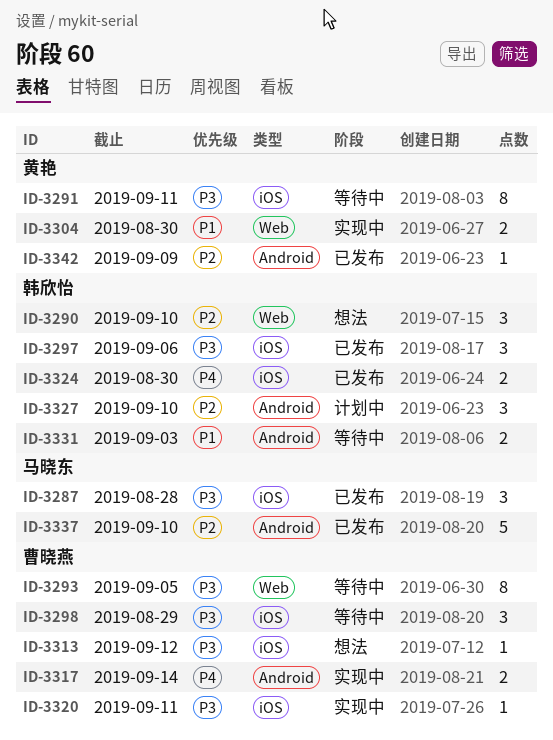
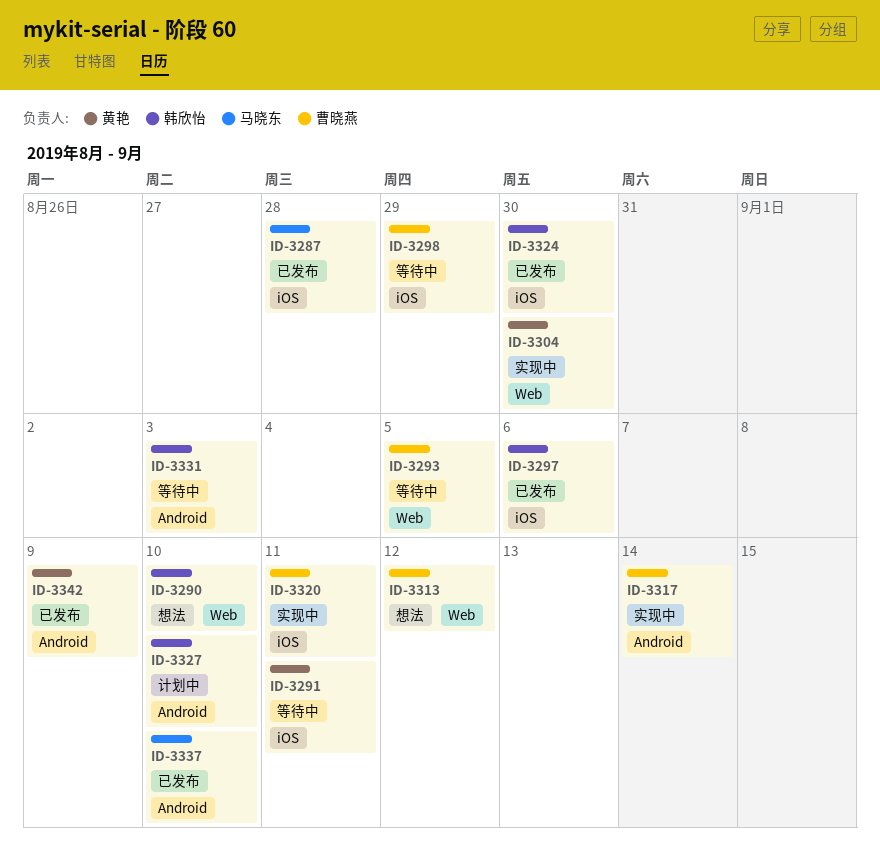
ID-3313, label: iOS -> Web

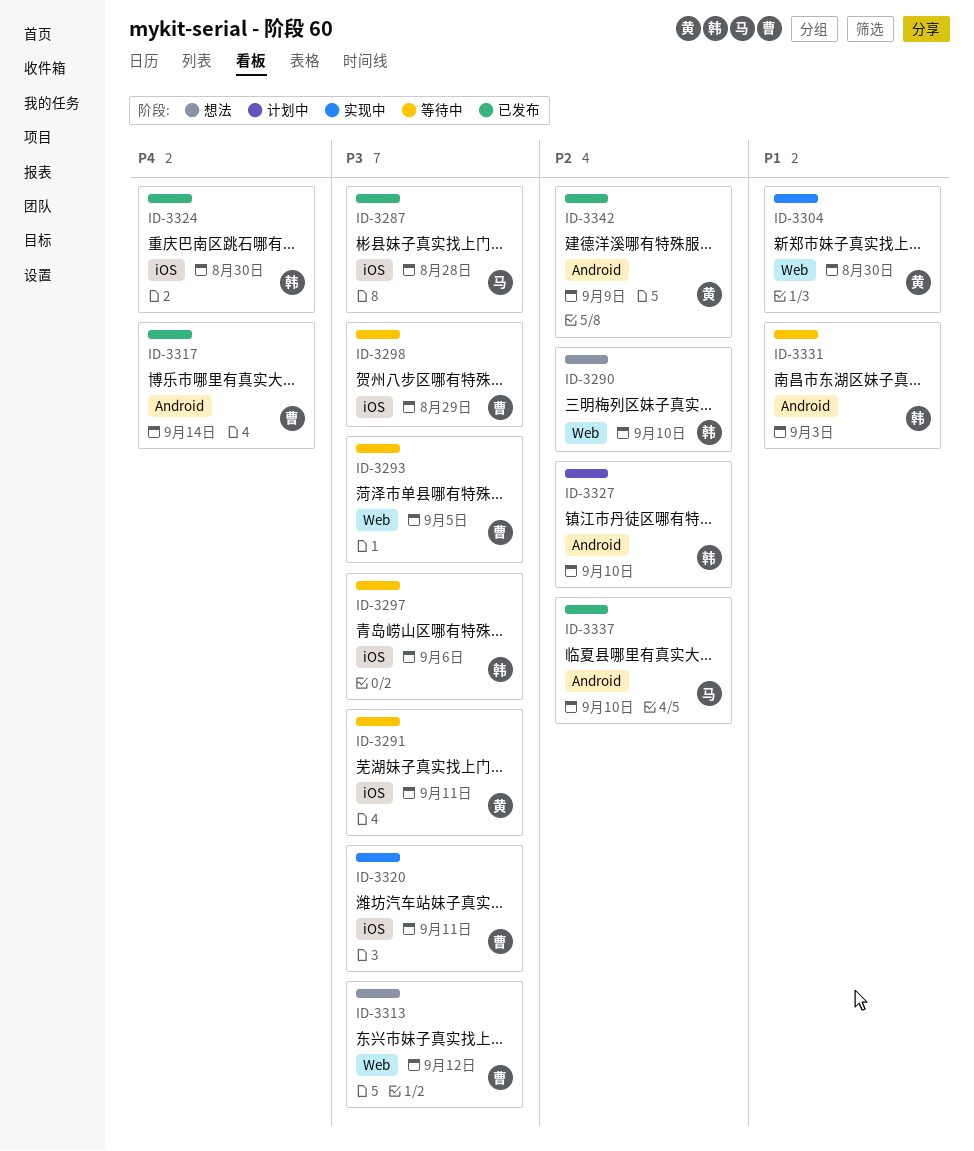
ID-3297, status: 已发布 -> 等待中
ID-3317, status: 实现中 -> 已发布

